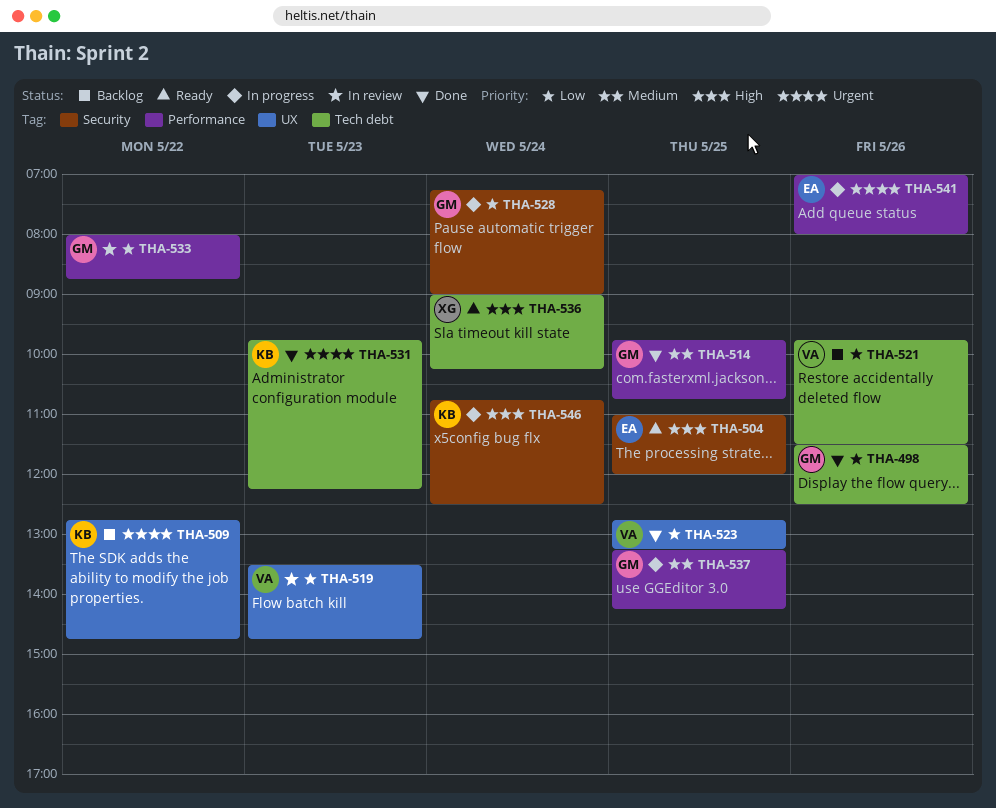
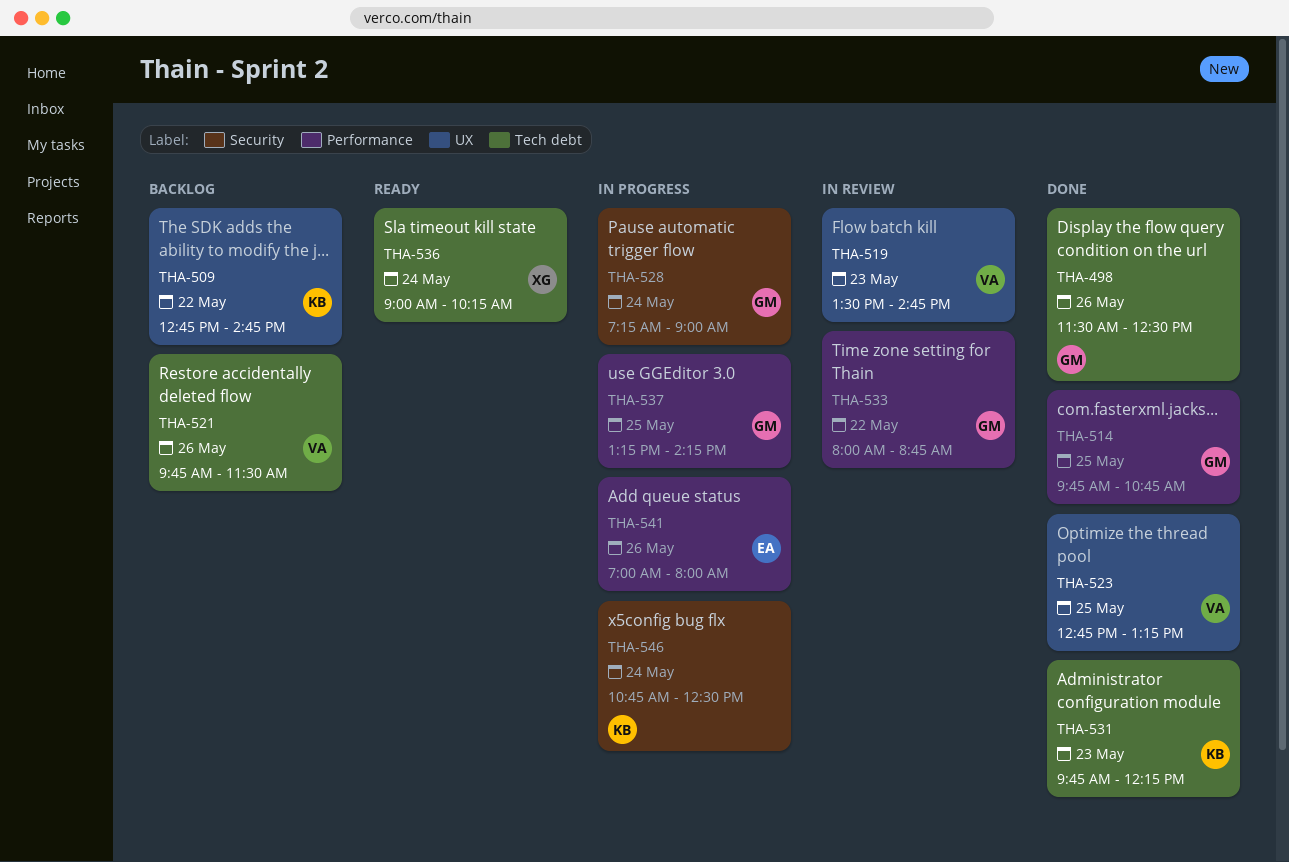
THA-504: present -> none

